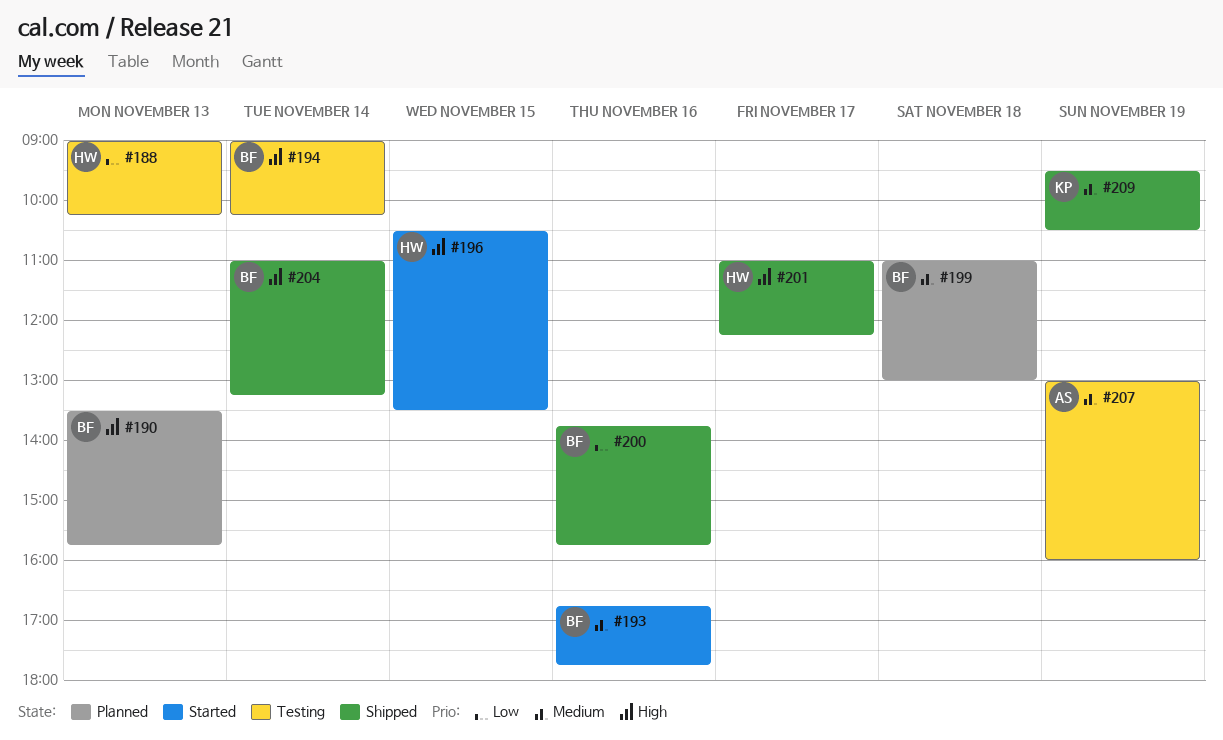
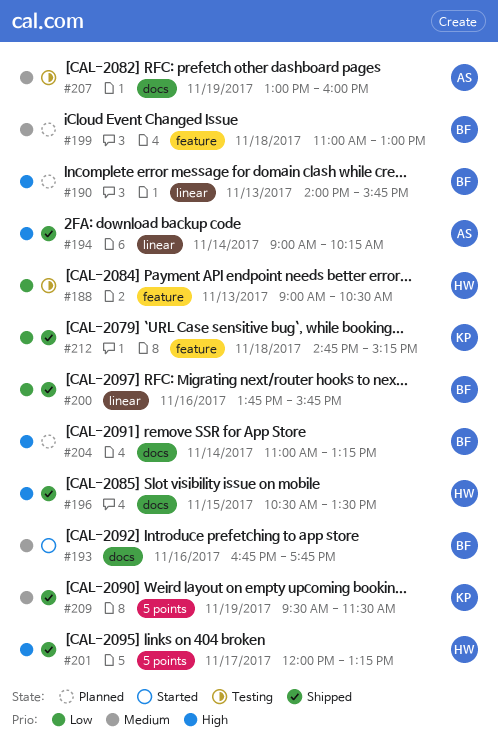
#188, ends: 10:15 -> 10:30
#190, begins: 13:30 -> 14:00
#194, status: Testing -> Shipped
#194, owner: BF -> AS
#196, status: Started -> Shipped
#201, begins: 11:00 -> 12:00
#201, ends: 12:15 -> 13:15
#204, status: Shipped -> Planned
#209, ends: 10:30 -> 11:30
#212: none -> present

